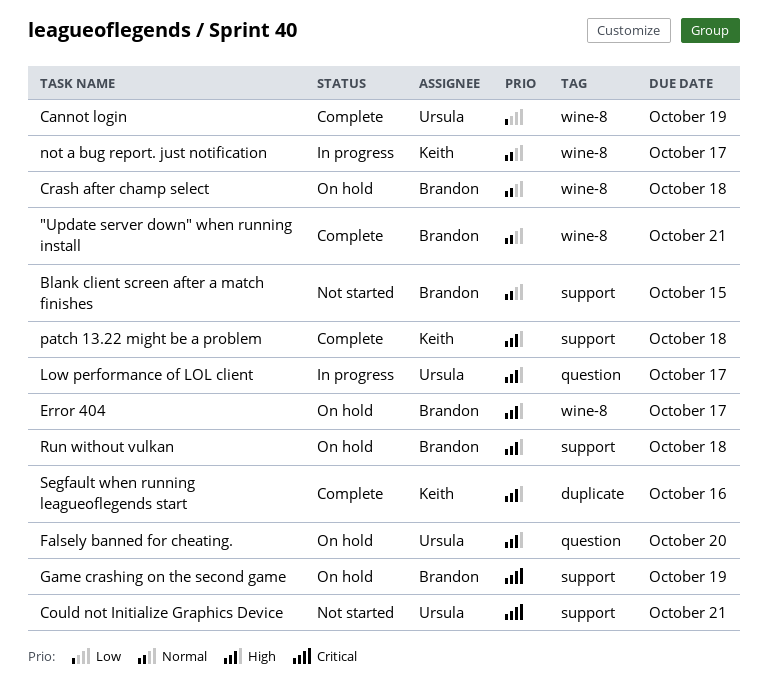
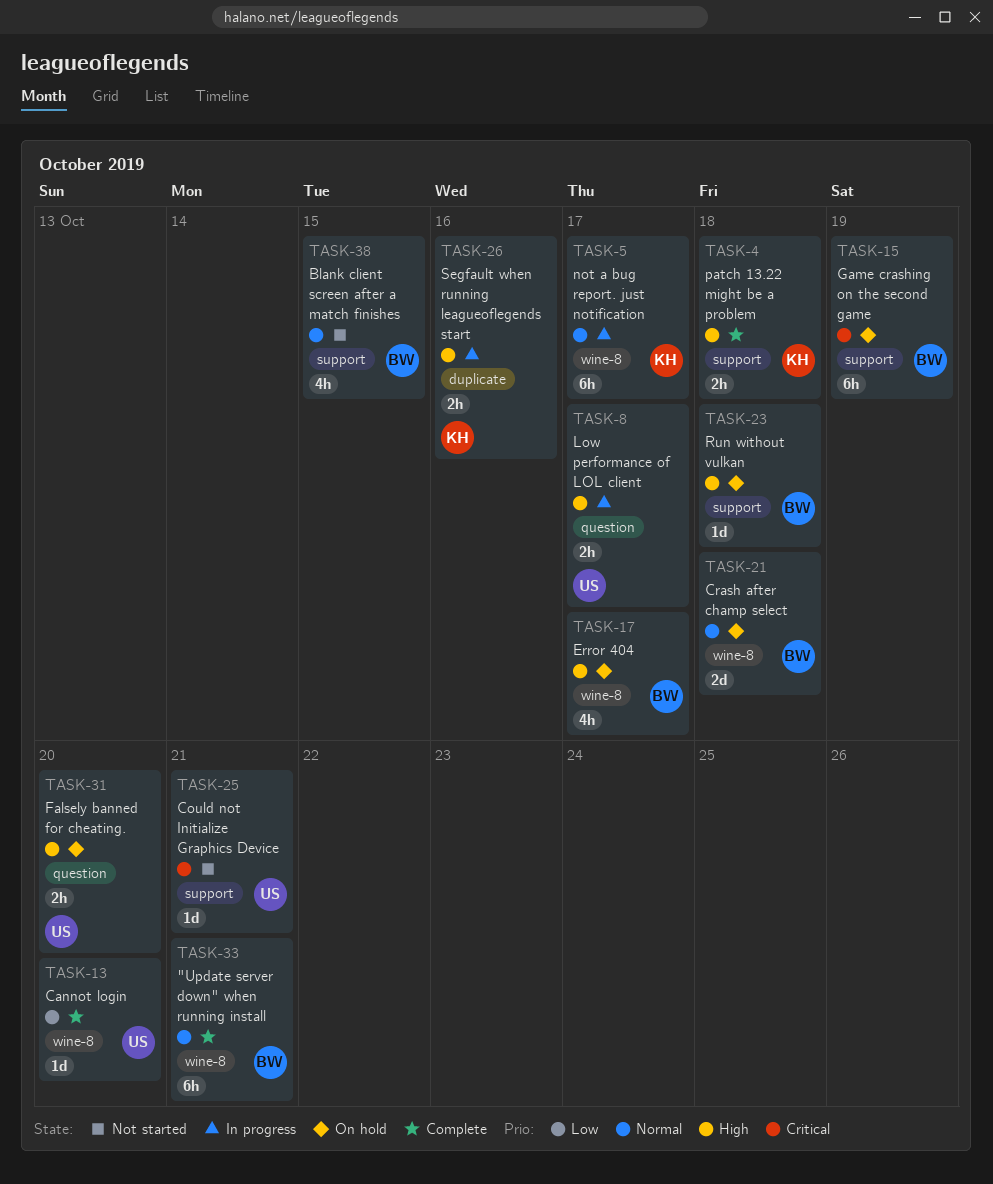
Cannot login, due: Oct 19 -> Oct 20
Segfault when running leagueoflegends start, status: Complete -> In progress

